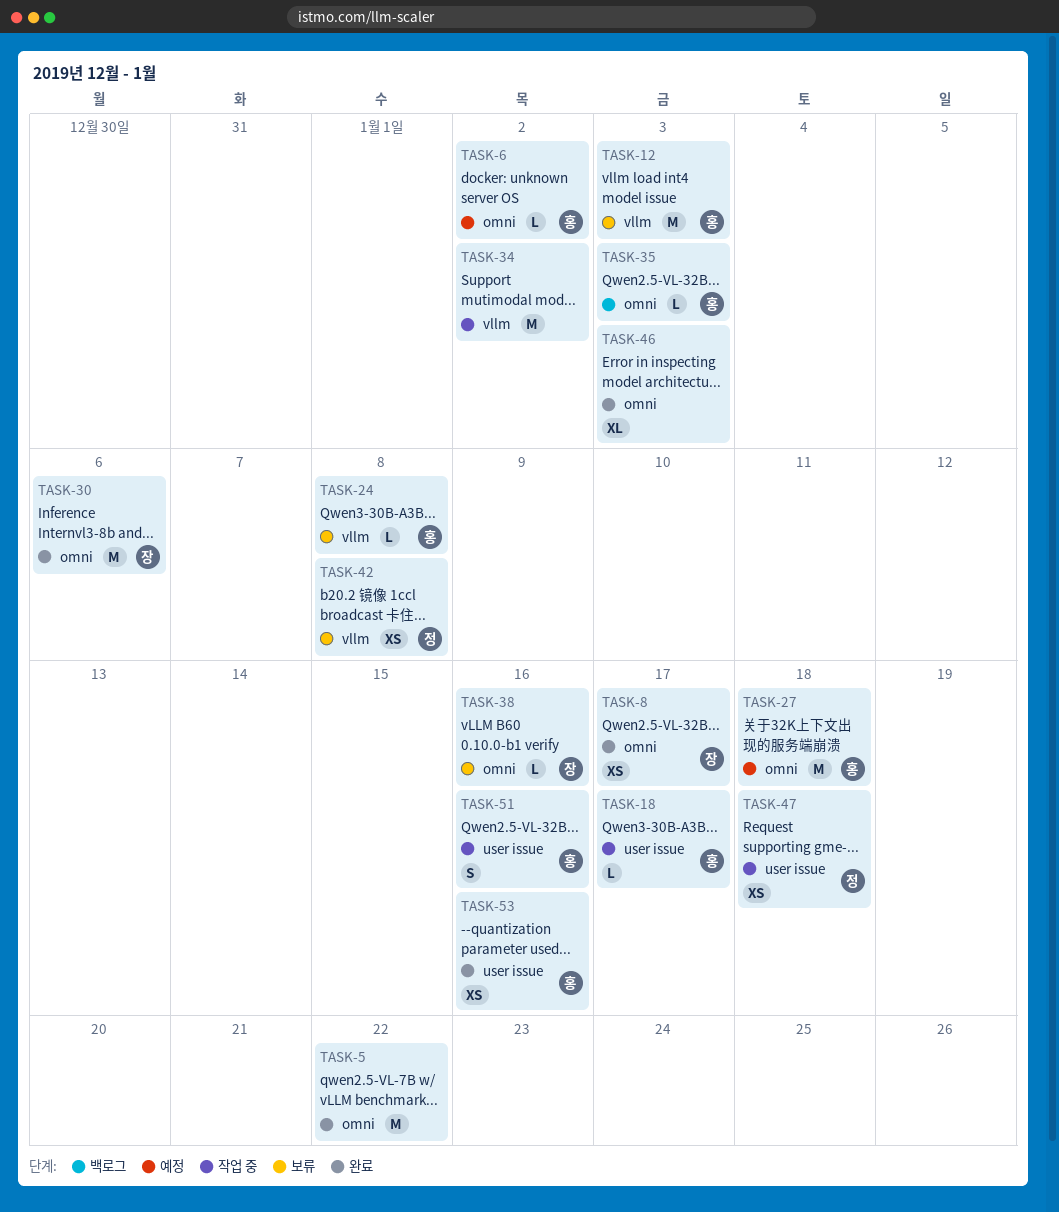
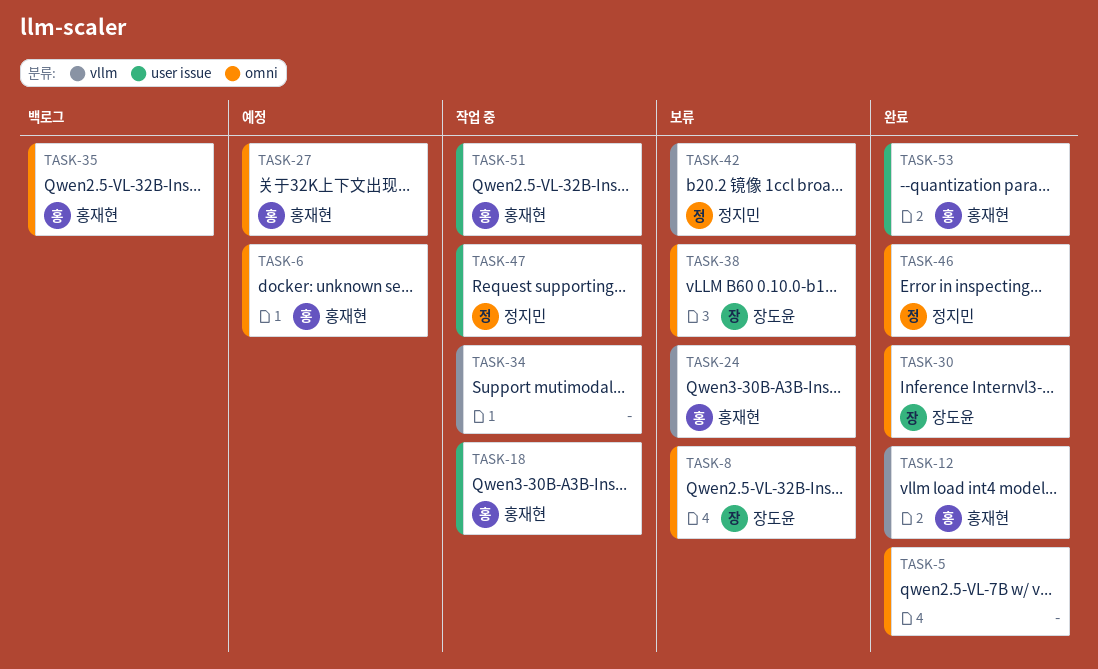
TASK-8, status: 완료 -> 보류
TASK-12, status: 보류 -> 완료
TASK-46, owner: none -> 정지민

